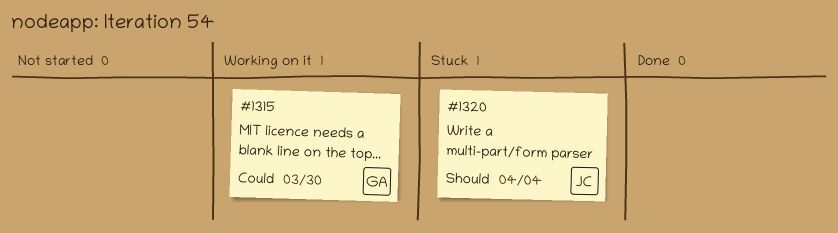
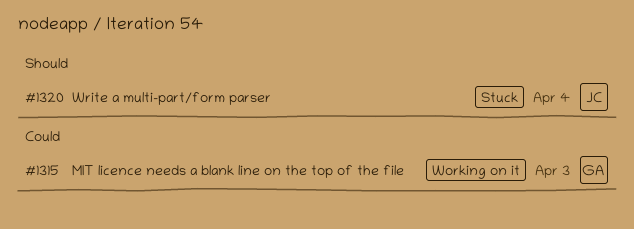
#1315, due: Mar 30 -> Apr 3

